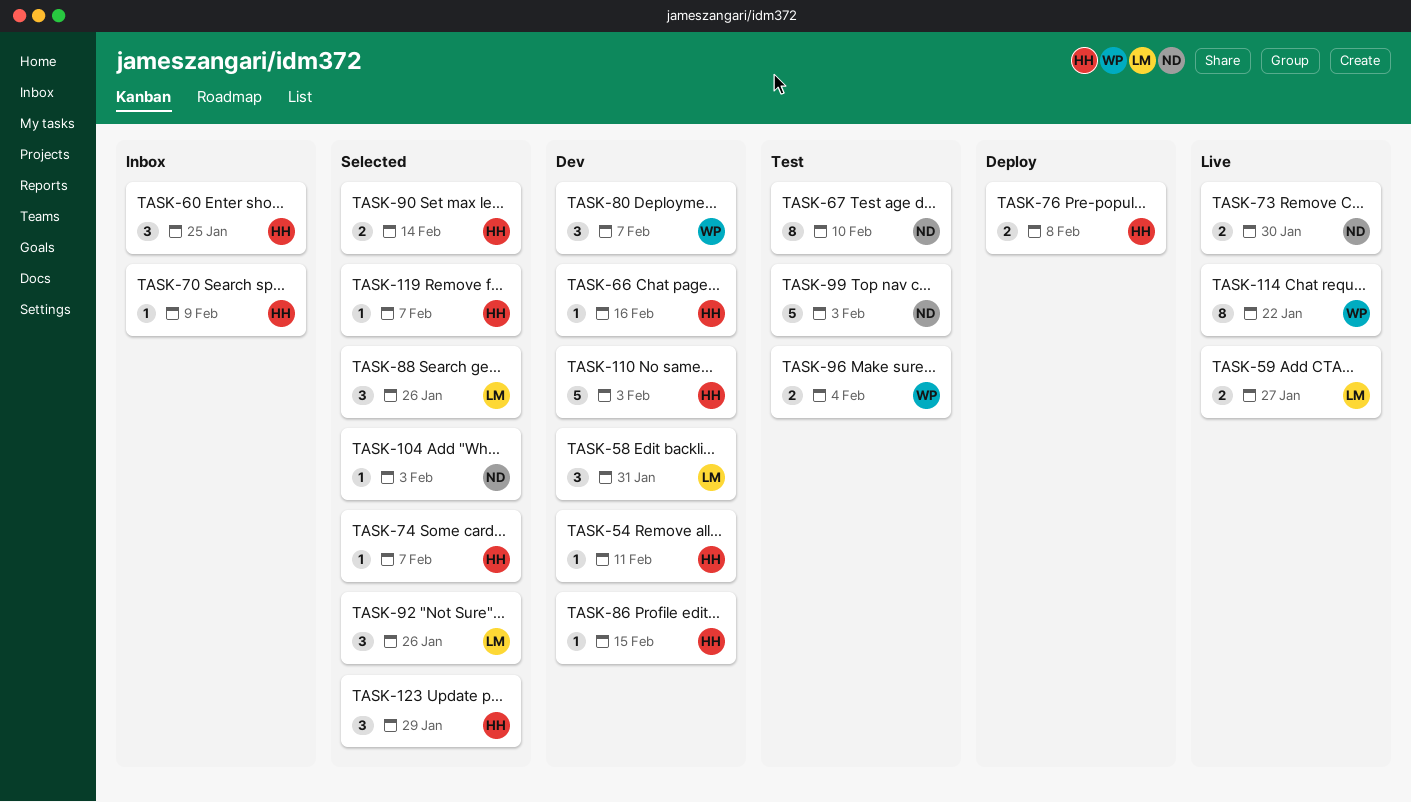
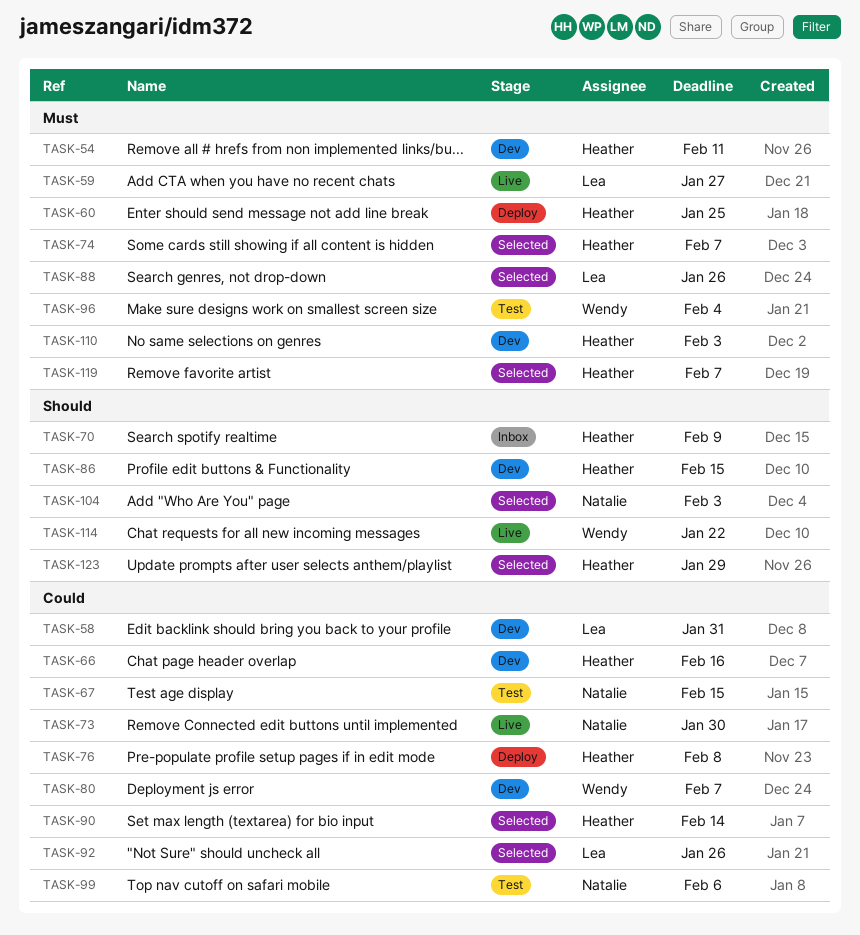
TASK-60, status: Inbox -> Deploy
TASK-67, due: Feb 10 -> Feb 15
TASK-99, due: Feb 3 -> Feb 6

